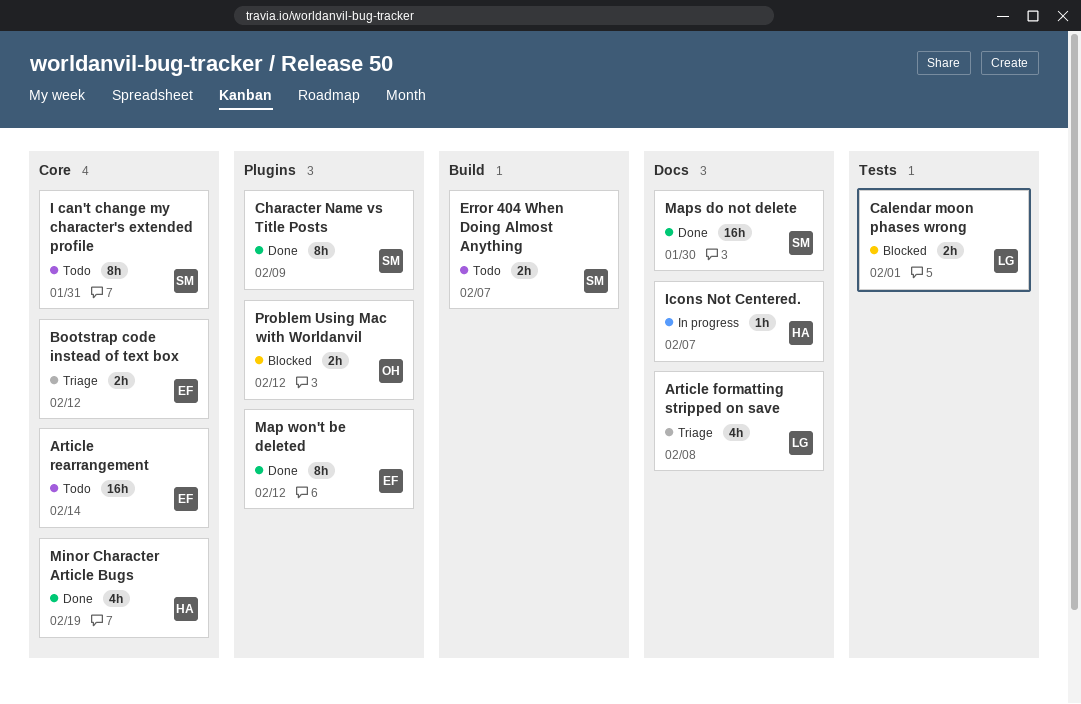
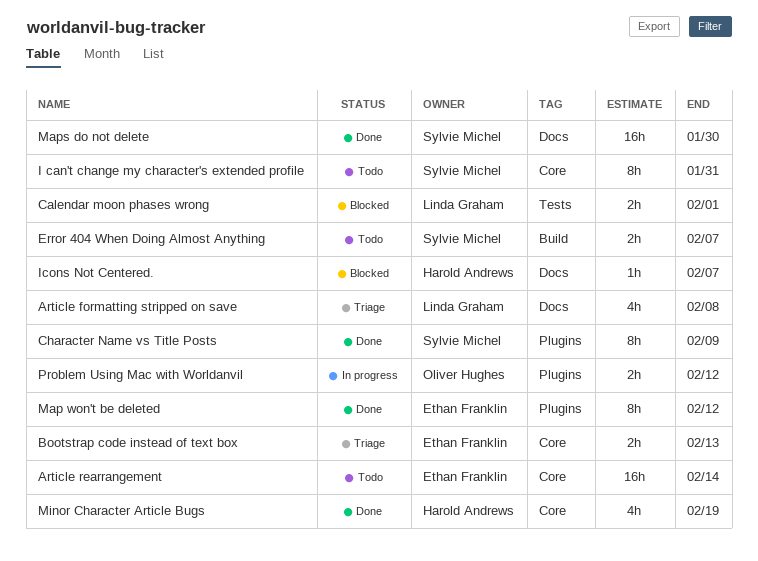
Bootstrap code instead of text box, due: Feb 12 -> Feb 13
Icons Not Centered., status: In progress -> Blocked
Problem Using Mac with Worldanvil, status: Blocked -> In progress

